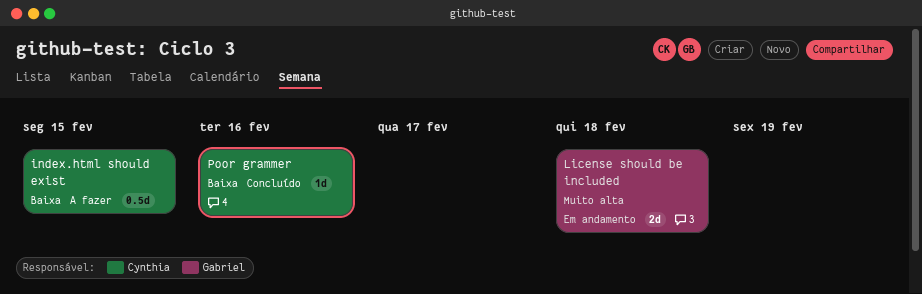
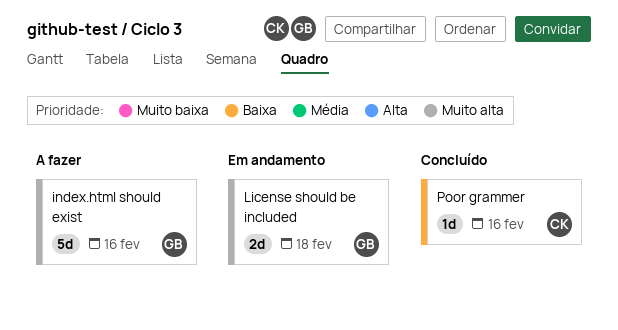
index.html should exist, owner: Cynthia -> Gabriel
index.html should exist, priority: Baixa -> Muito alta
index.html should exist, estimate: 0.5d -> 5d
index.html should exist, due: Feb 15 -> Feb 16

